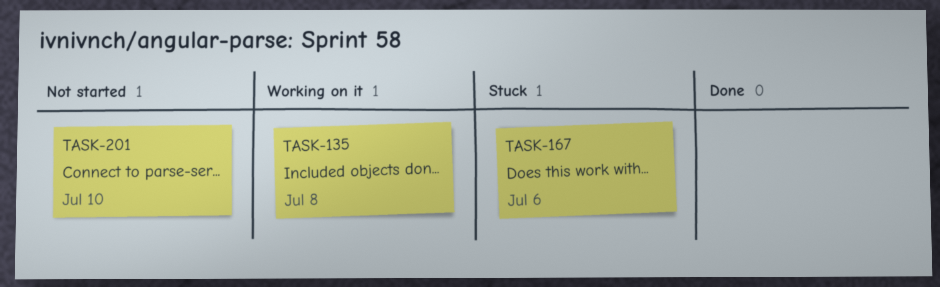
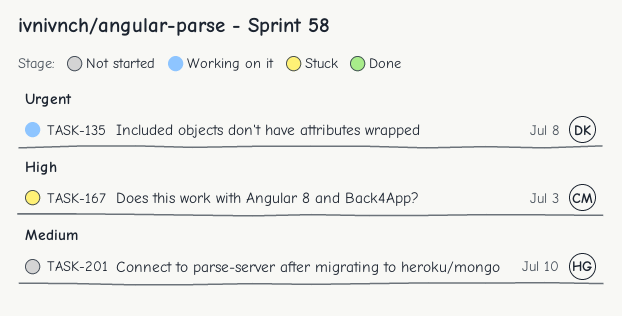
TASK-167, due: Jul 6 -> Jul 3

